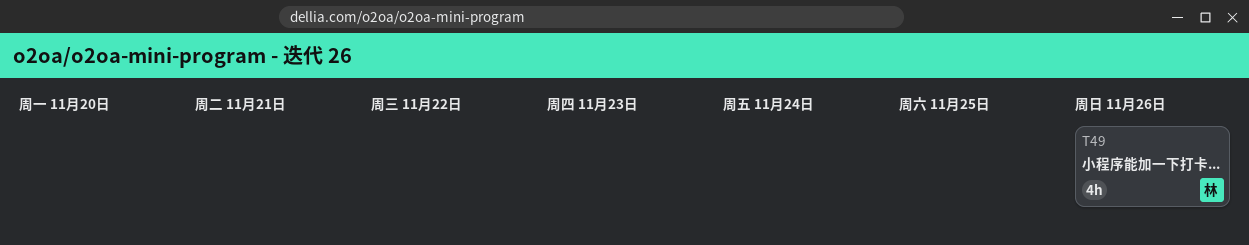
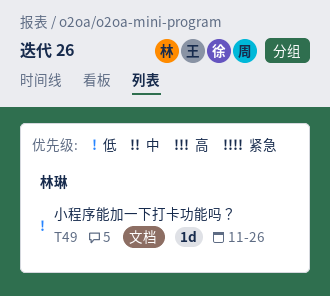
T49, estimate: 4h -> 1d

